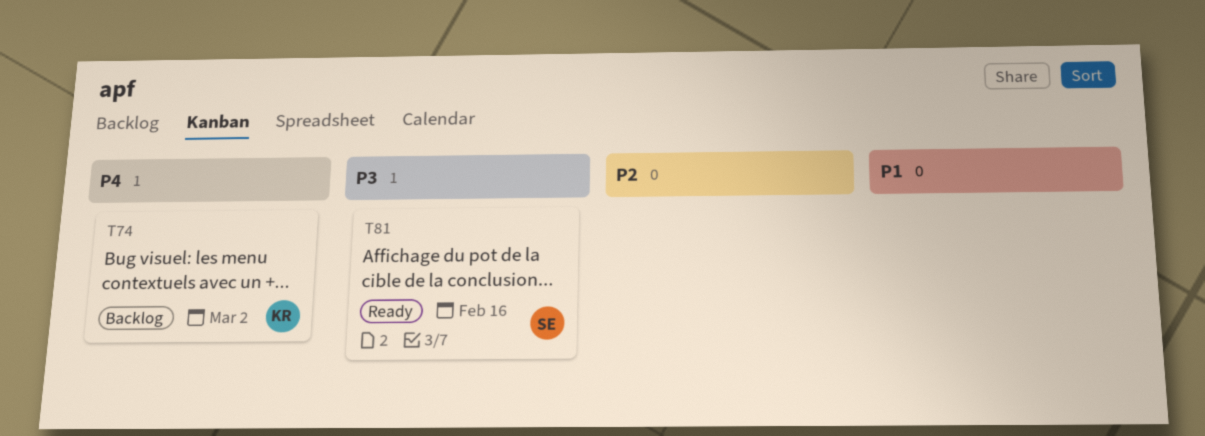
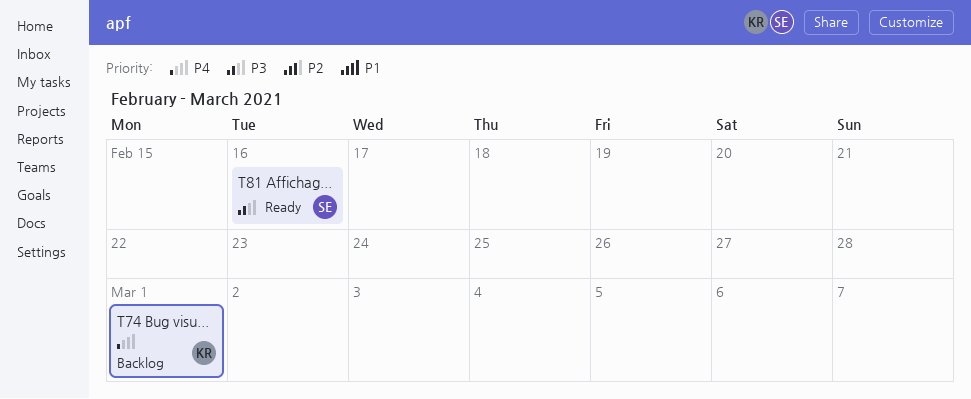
T74, due: Mar 2 -> Mar 1

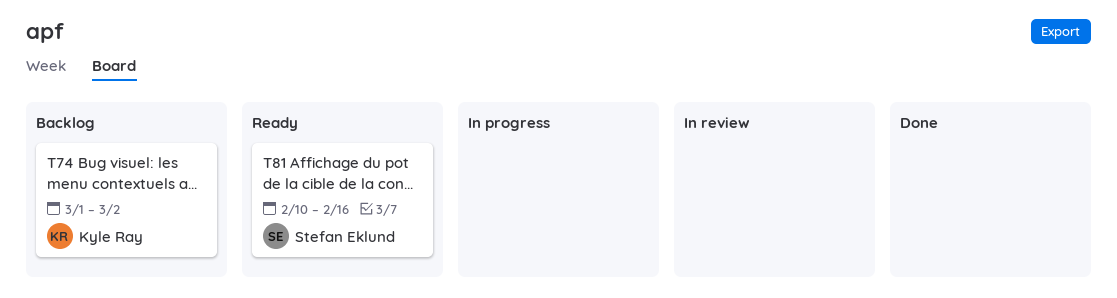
T74, due: Mar 1 -> Mar 2

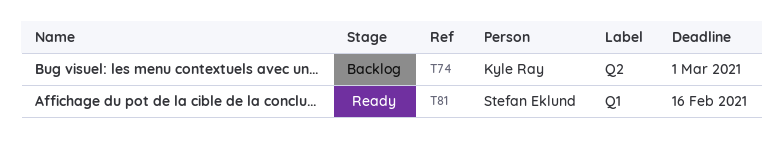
T74, due: Mar 2 -> Mar 1

